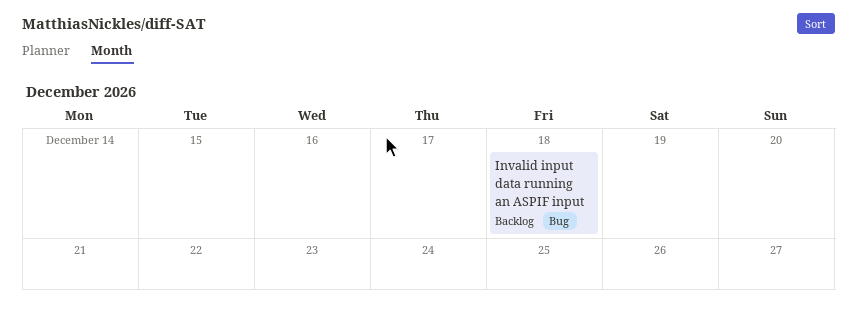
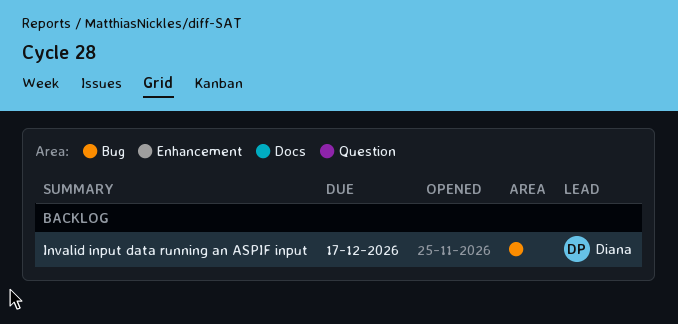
Invalid input data running an ASPIF input, due: Dec 18 -> Dec 17

